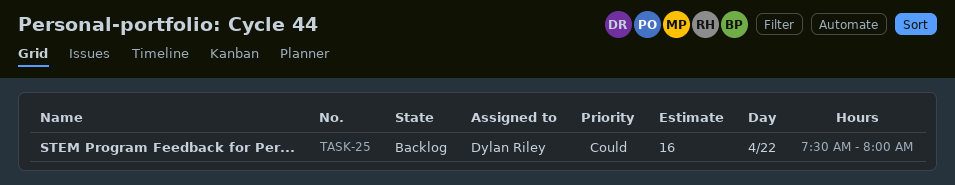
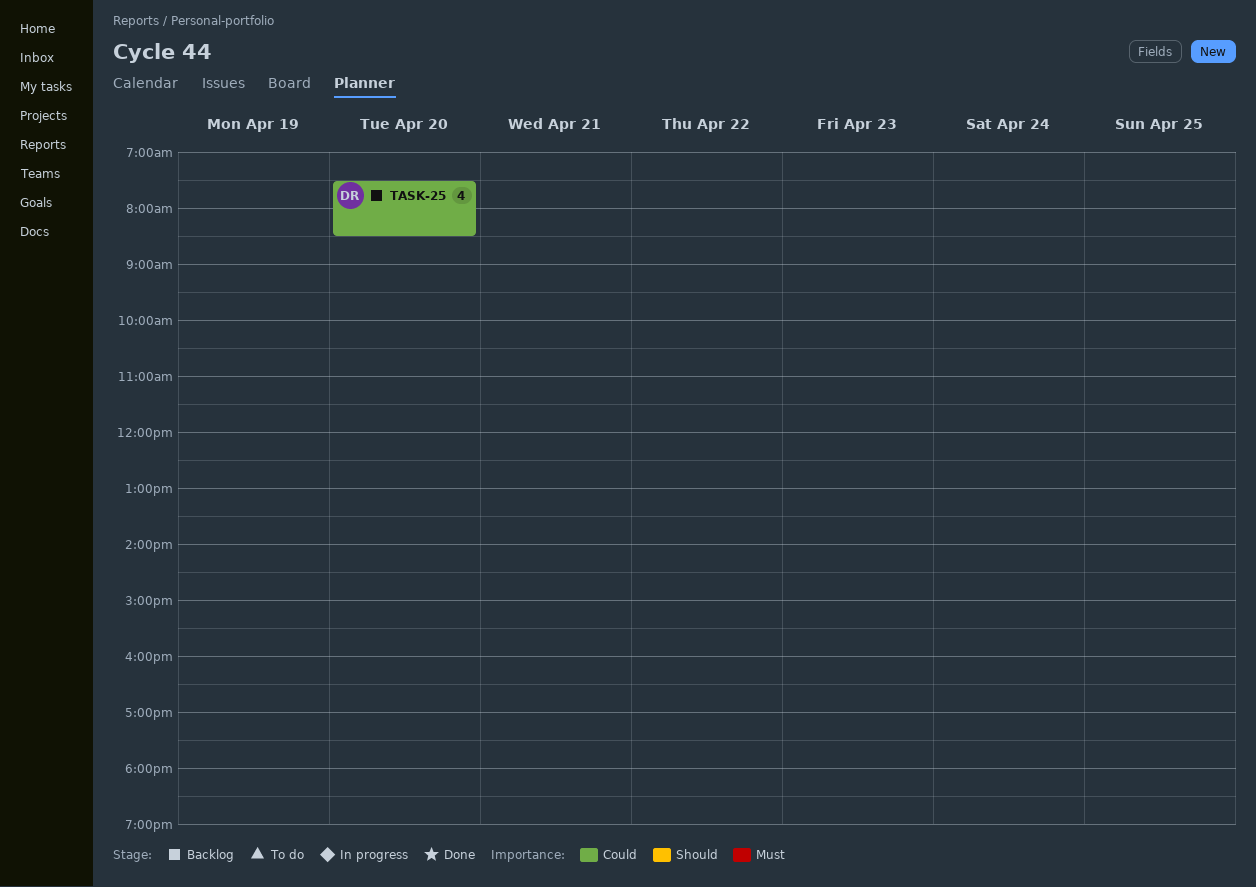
TASK-25, estimate: 16 -> 4
TASK-25, day: Apr 22 -> Apr 20
TASK-25, ends: 08:00 -> 08:30

